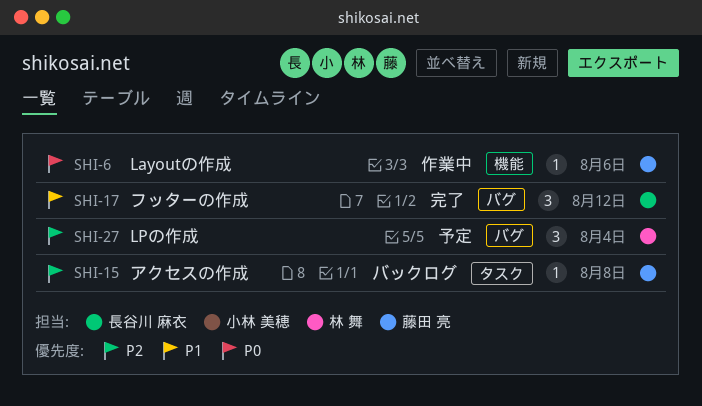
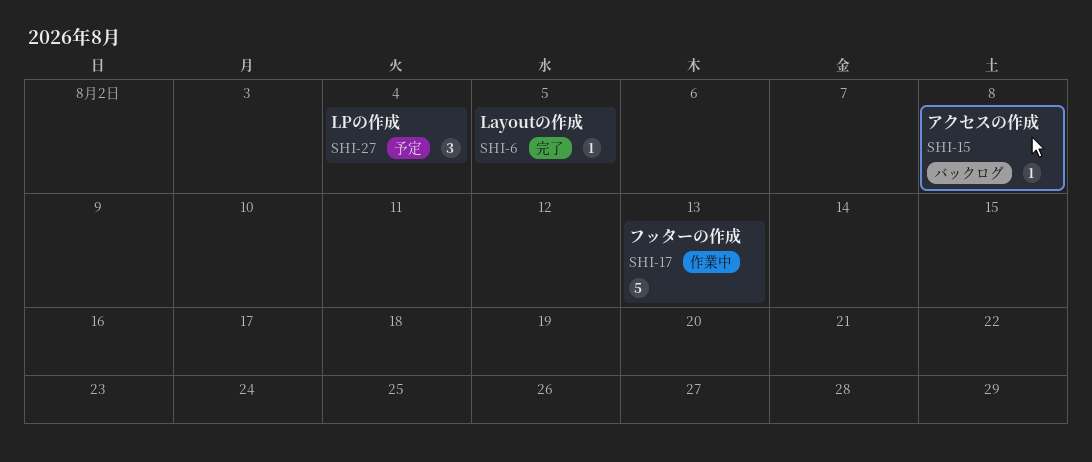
SHI-6, status: 作業中 -> 完了
SHI-6, due: Aug 6 -> Aug 5
SHI-17, status: 完了 -> 作業中
SHI-17, estimate: 3 -> 5
SHI-17, due: Aug 12 -> Aug 13

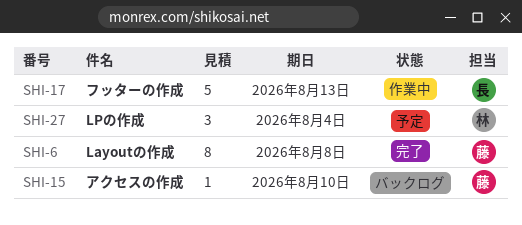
SHI-6, estimate: 1 -> 8
SHI-6, due: Aug 5 -> Aug 8
SHI-15, due: Aug 8 -> Aug 10

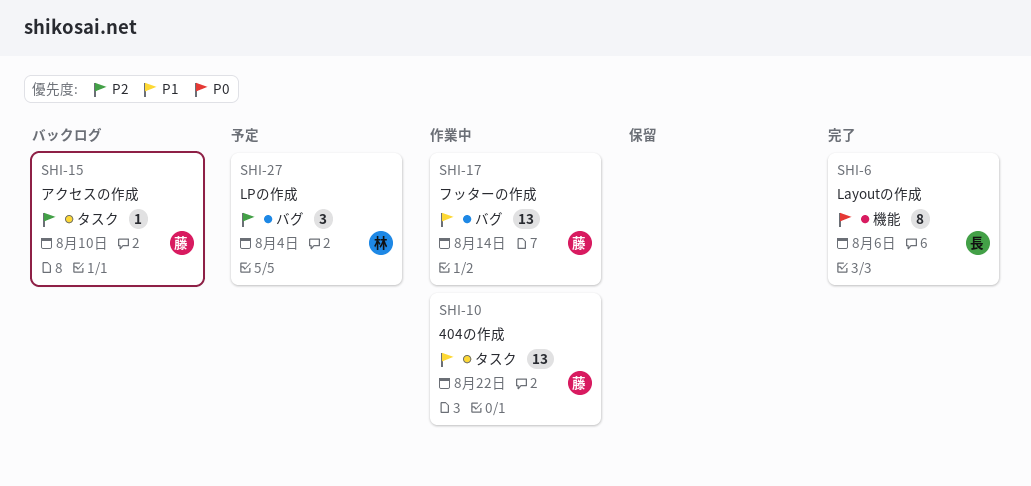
SHI-6, owner: 藤 -> 長
SHI-6, due: Aug 8 -> Aug 6
SHI-10: none -> present
SHI-17, owner: 長 -> 藤
SHI-17, estimate: 5 -> 13
SHI-17, due: Aug 13 -> Aug 14

